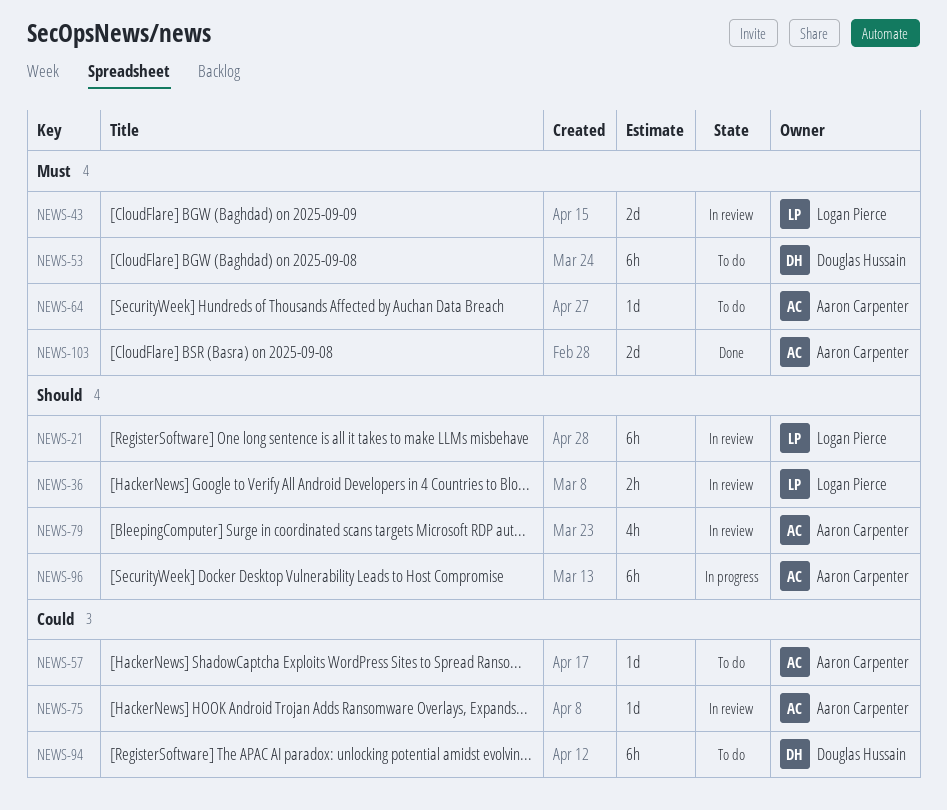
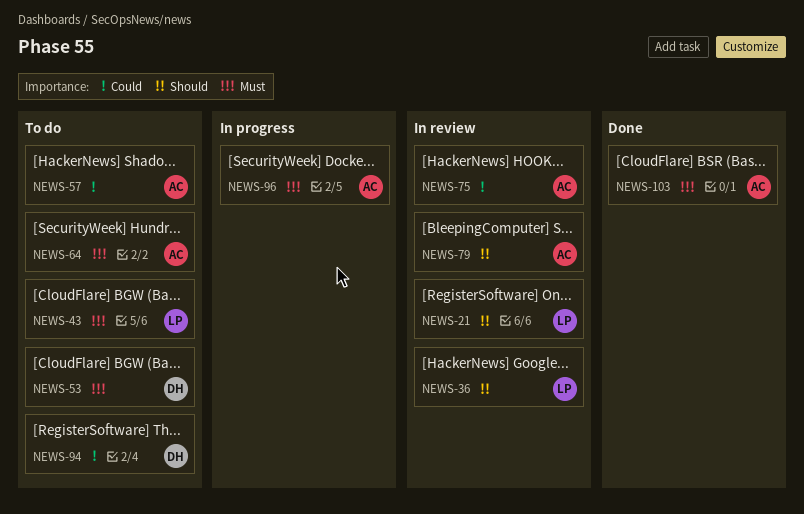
NEWS-43, status: In review -> To do
NEWS-96, priority: Should -> Must

